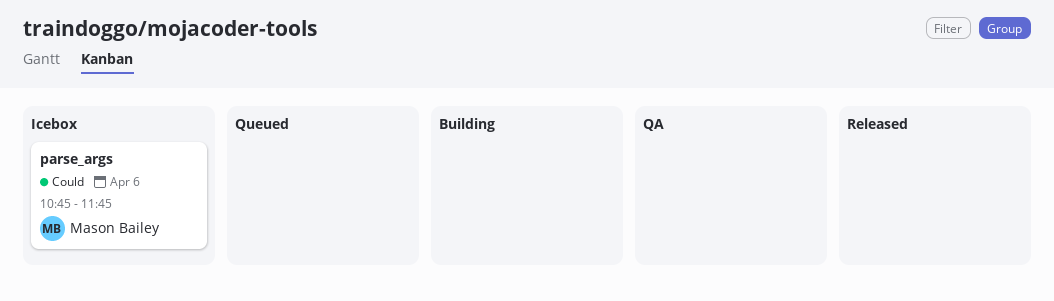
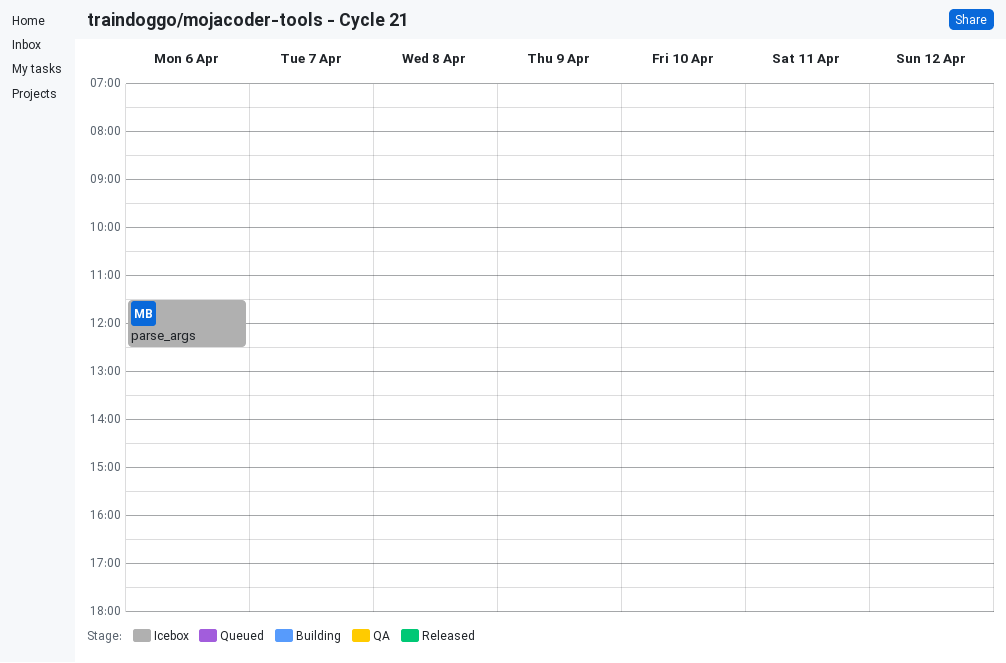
parse_args, begins: 10:45 -> 11:30
parse_args, ends: 11:45 -> 12:30

